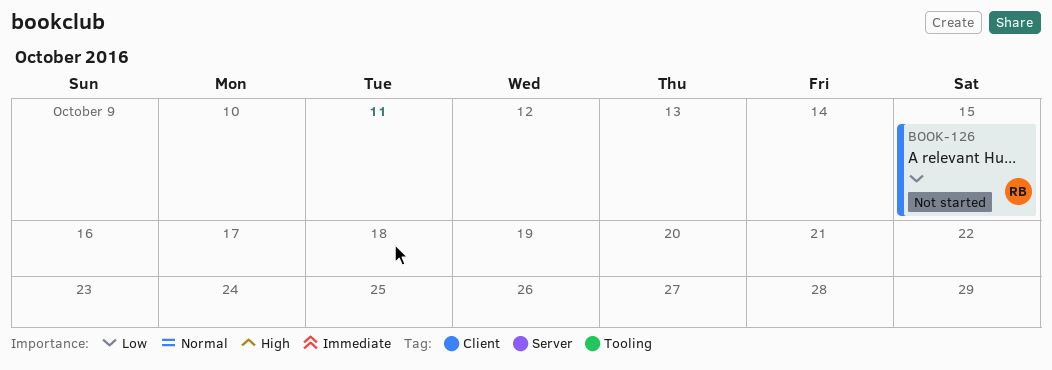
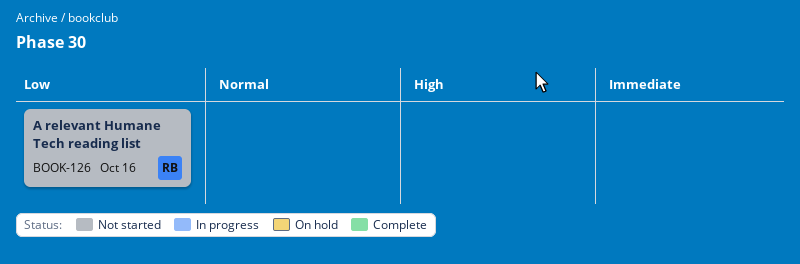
BOOK-126, due: Oct 15 -> Oct 16

